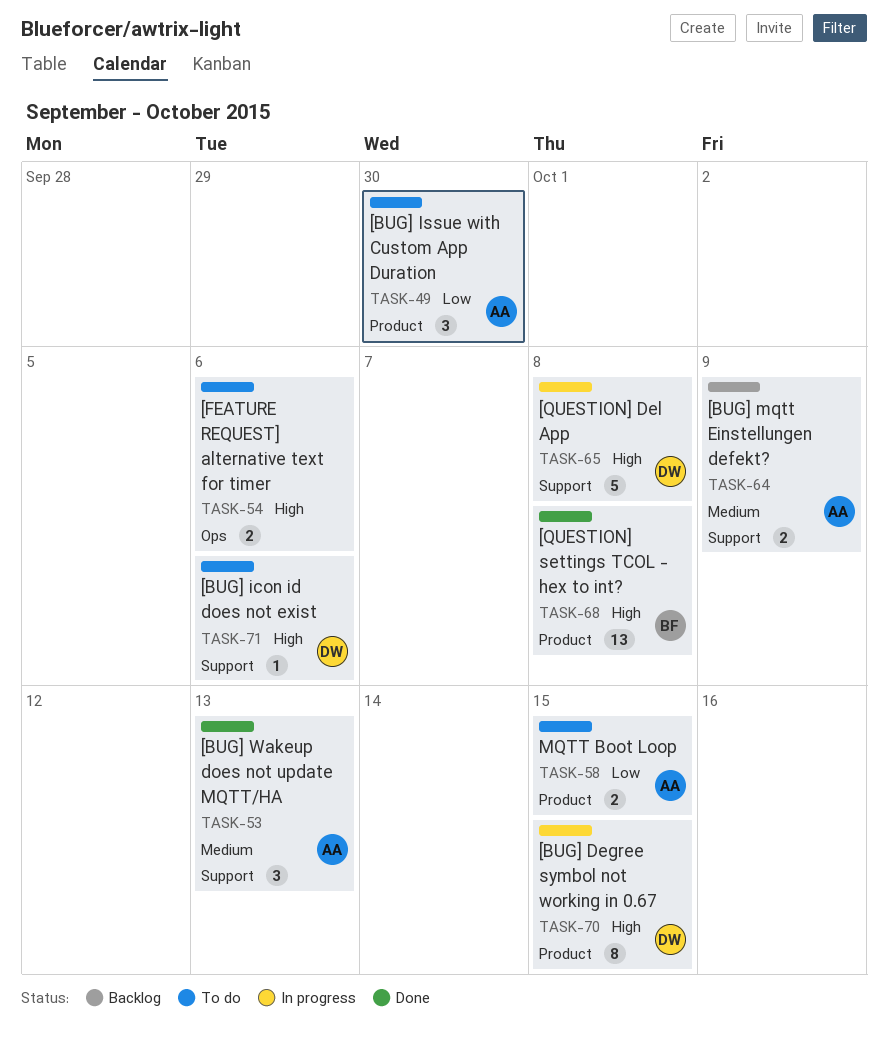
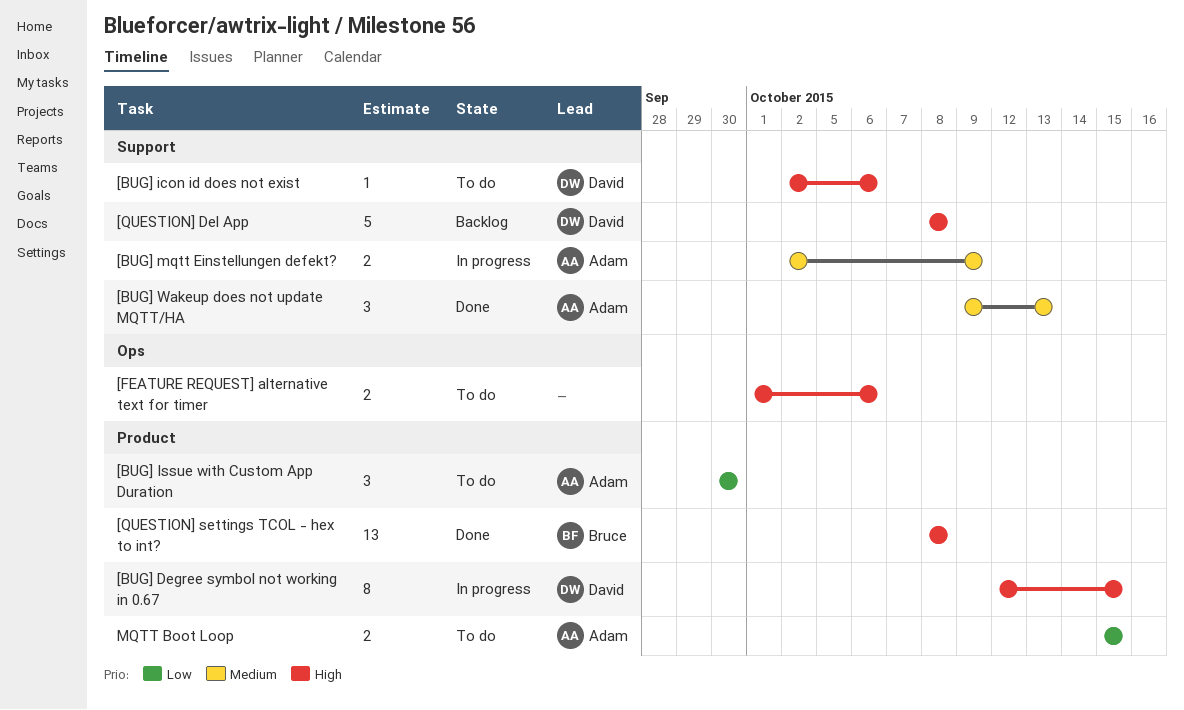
[BUG] mqtt Einstellungen defekt?, status: Backlog -> In progress
[QUESTION] Del App, status: In progress -> Backlog

